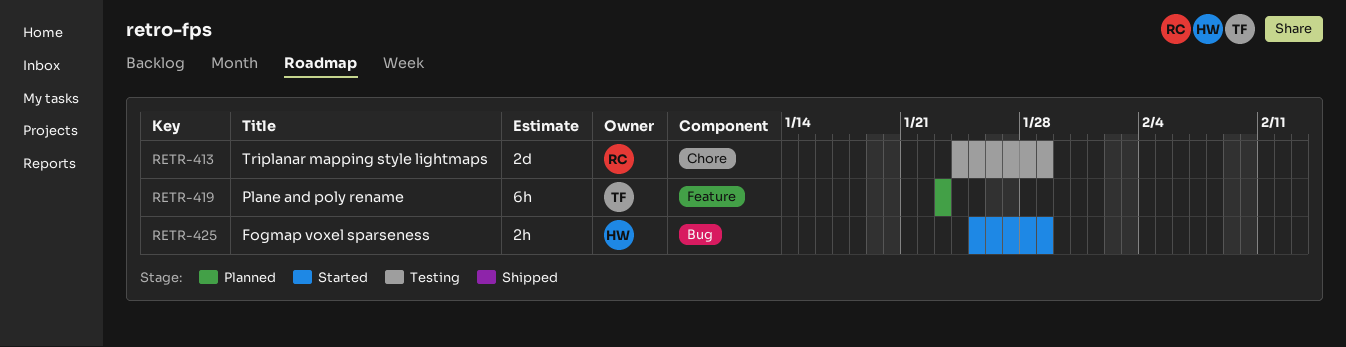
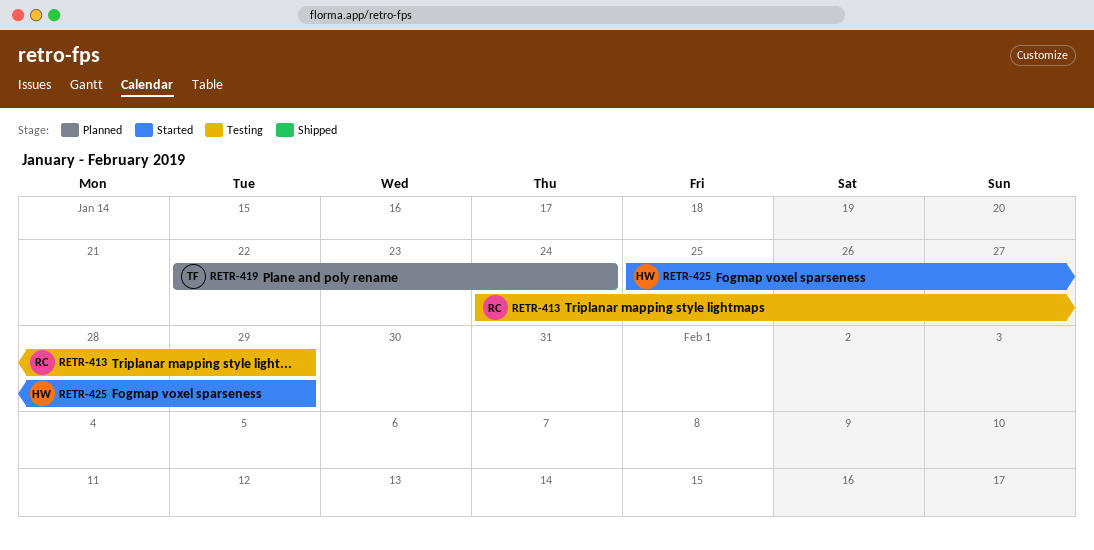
RETR-419, start: Jan 23 -> Jan 22
RETR-419, due: Jan 23 -> Jan 24

